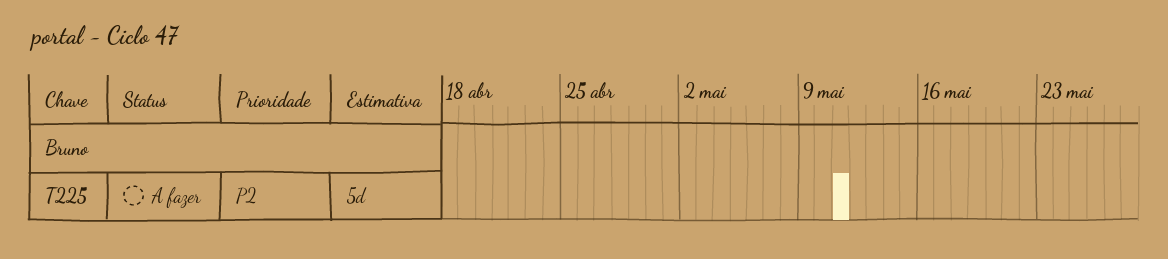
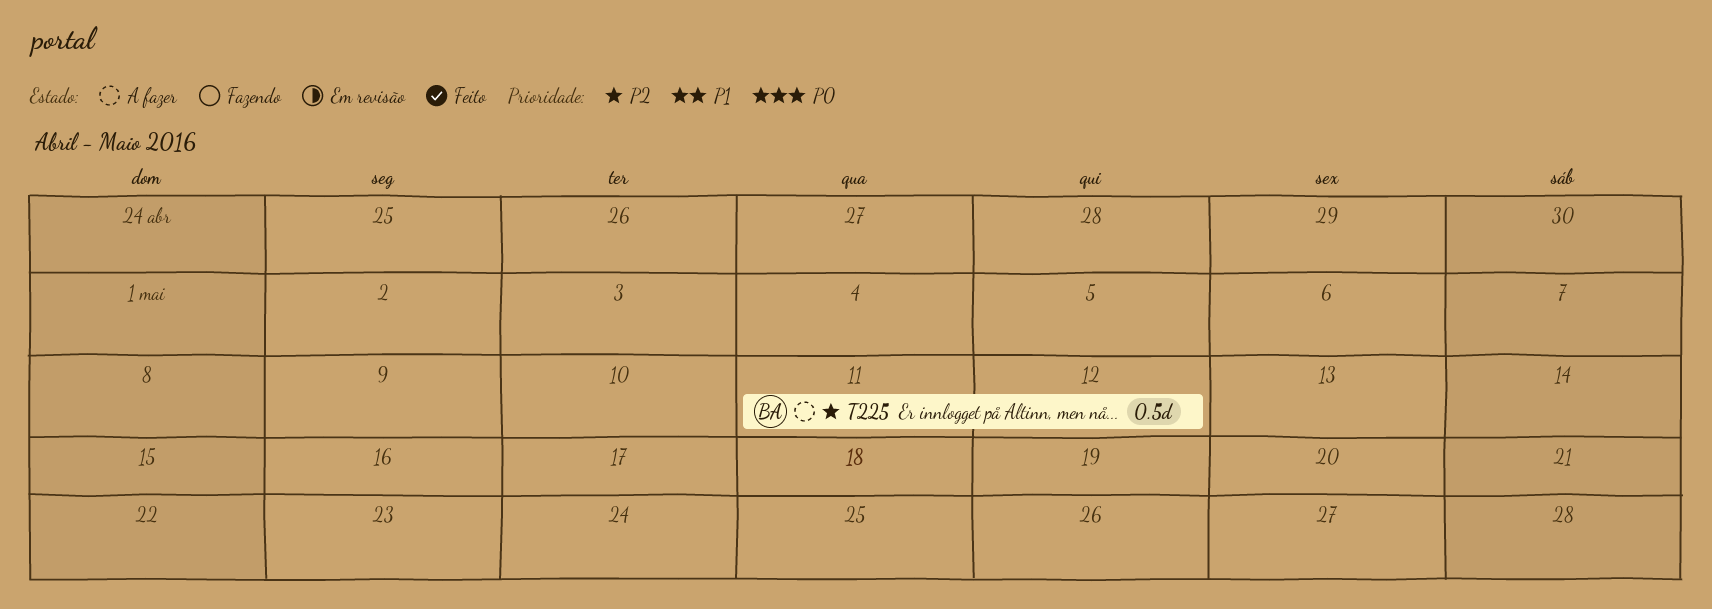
T225, estimate: 5d -> 0.5d
T225, due: May 11 -> May 12

